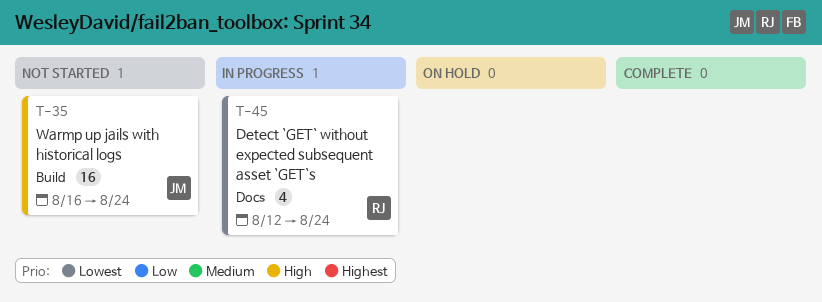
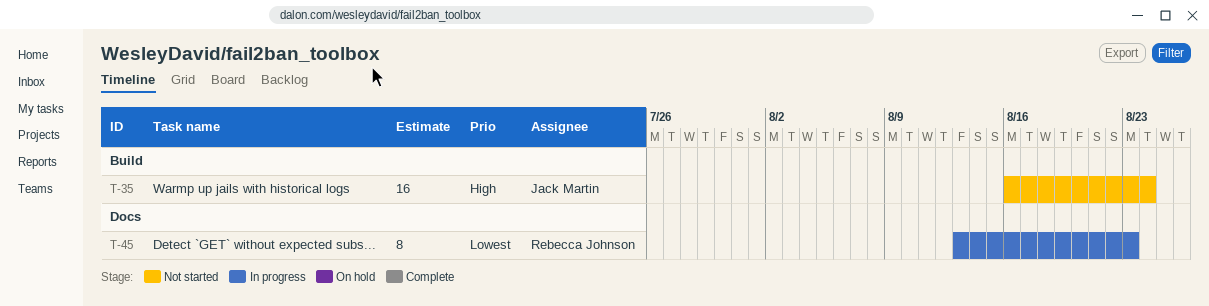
T-45, estimate: 4 -> 8
T-45, start: Aug 12 -> Aug 13
T-45, due: Aug 24 -> Aug 23

